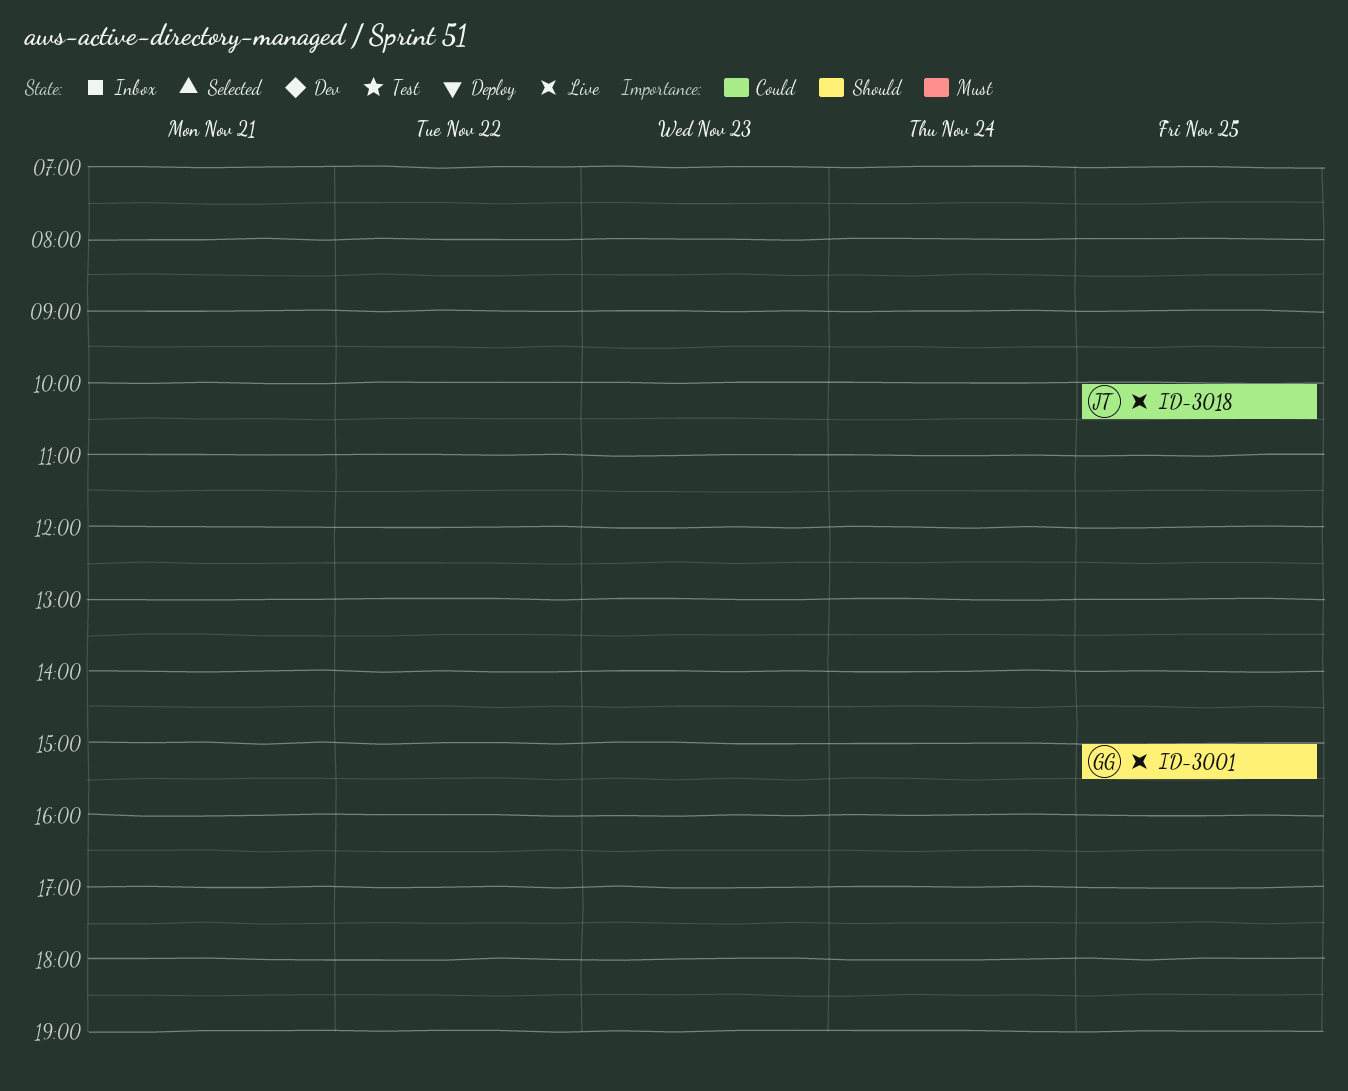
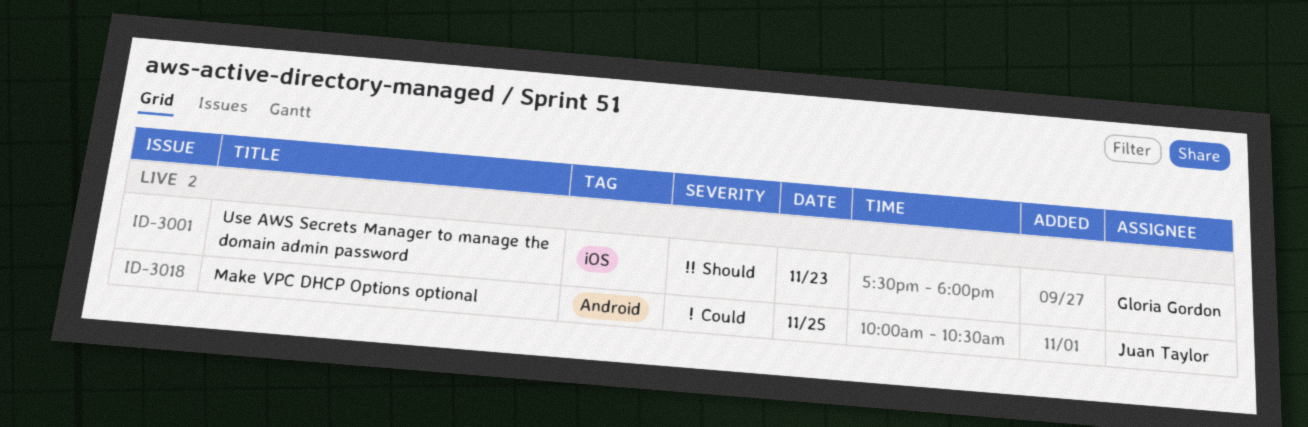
ID-3001, day: Nov 25 -> Nov 23
ID-3001, begins: 15:00 -> 17:30
ID-3001, ends: 15:30 -> 18:00

